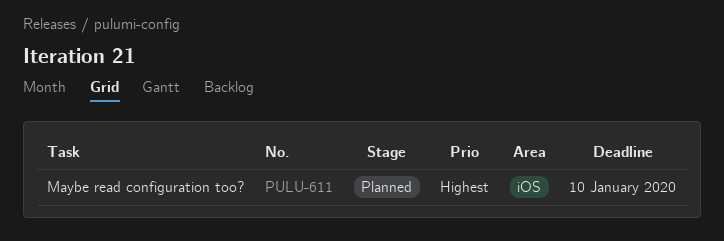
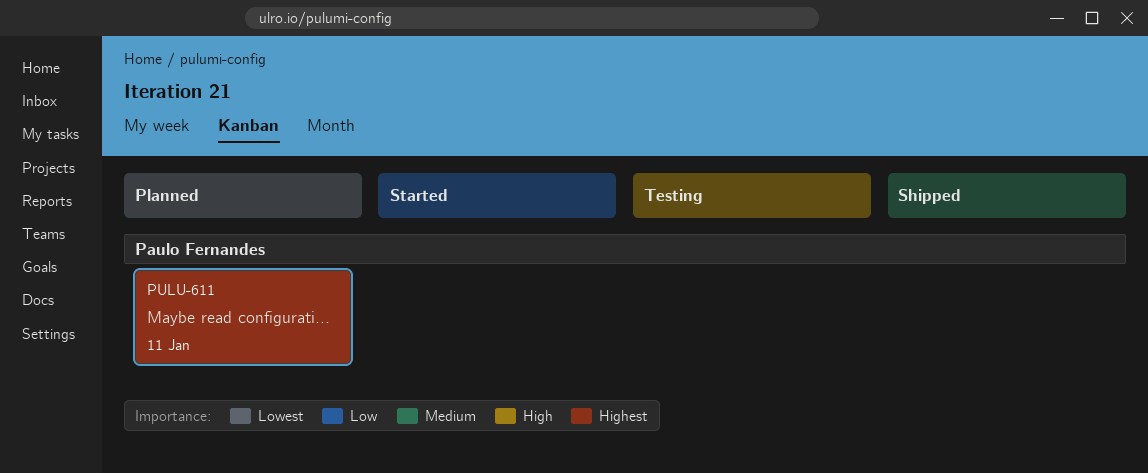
PULU-611, due: Jan 10 -> Jan 11

